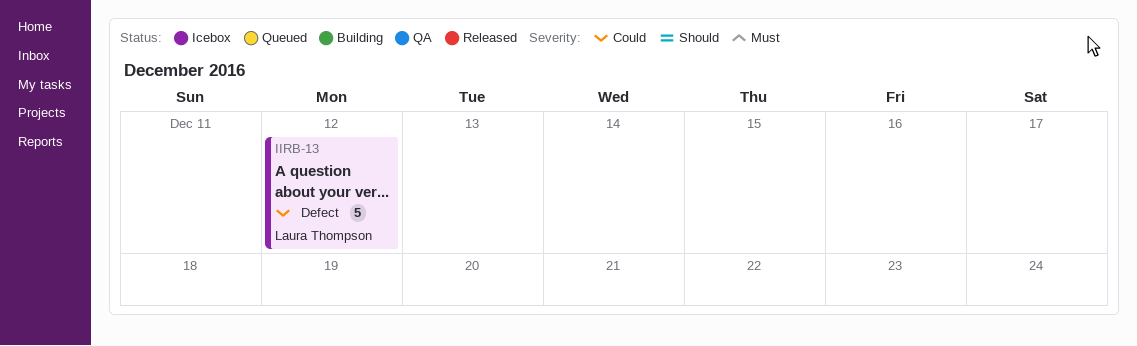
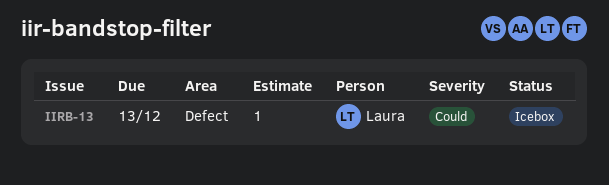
IIRB-13, estimate: 5 -> 1
IIRB-13, due: Dec 12 -> Dec 13

